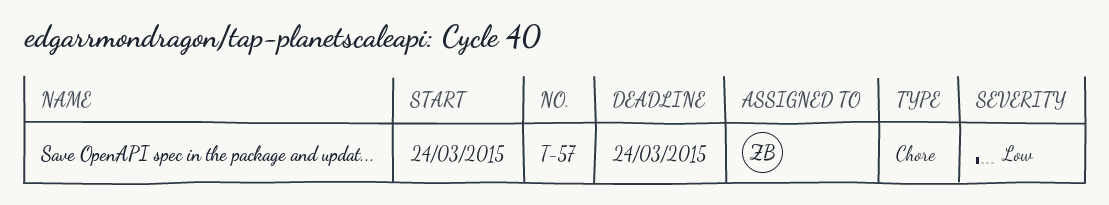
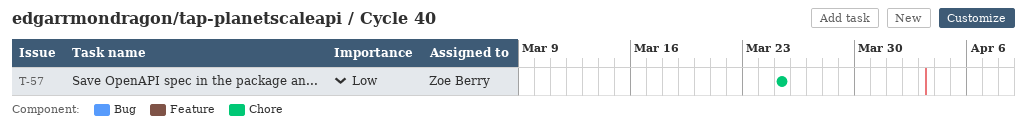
T-57, start: Mar 24 -> Mar 25
T-57, due: Mar 24 -> Mar 25

